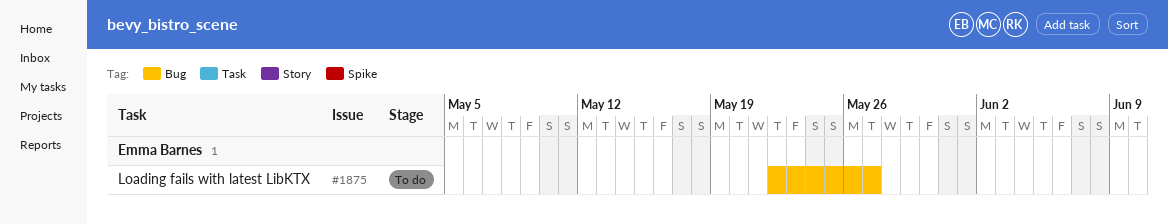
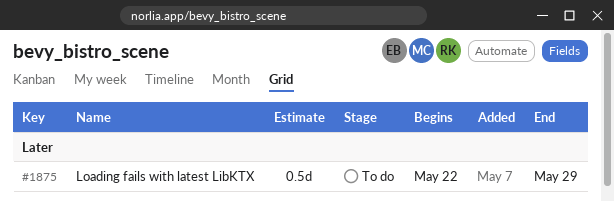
#1875, due: May 27 -> May 29

